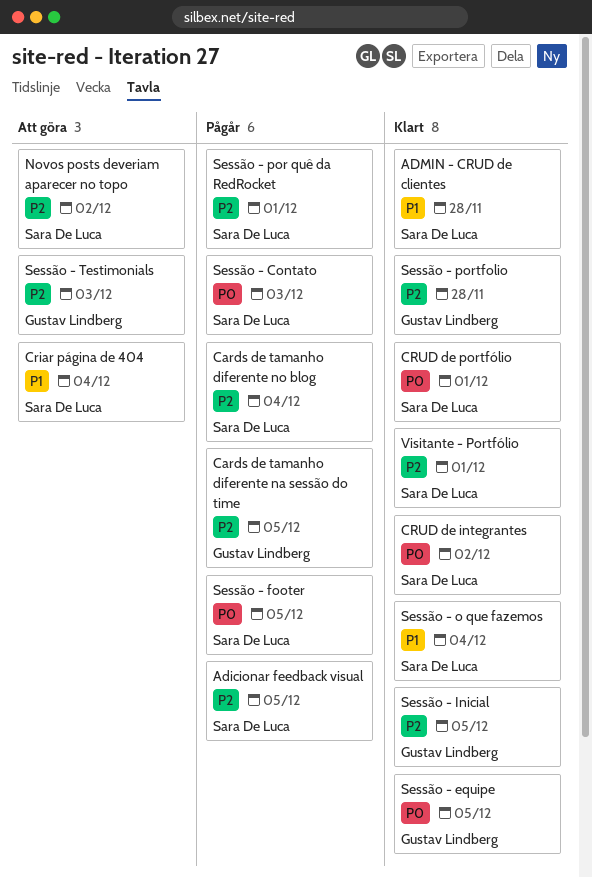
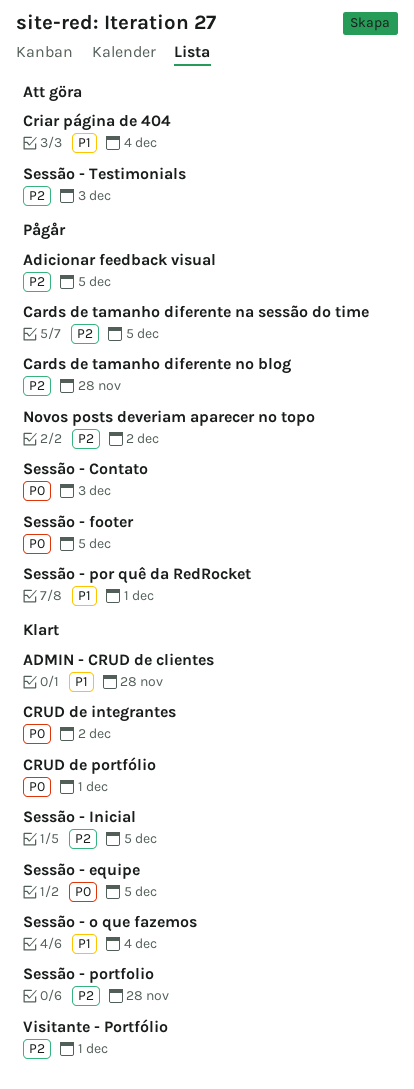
Cards de tamanho diferente no blog, due: Dec 4 -> Nov 28
Novos posts deveriam aparecer no topo, status: Att göra -> Pågår
Sessão - por quê da RedRocket, priority: P2 -> P1

